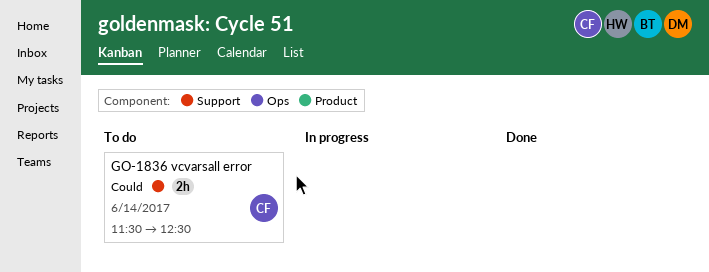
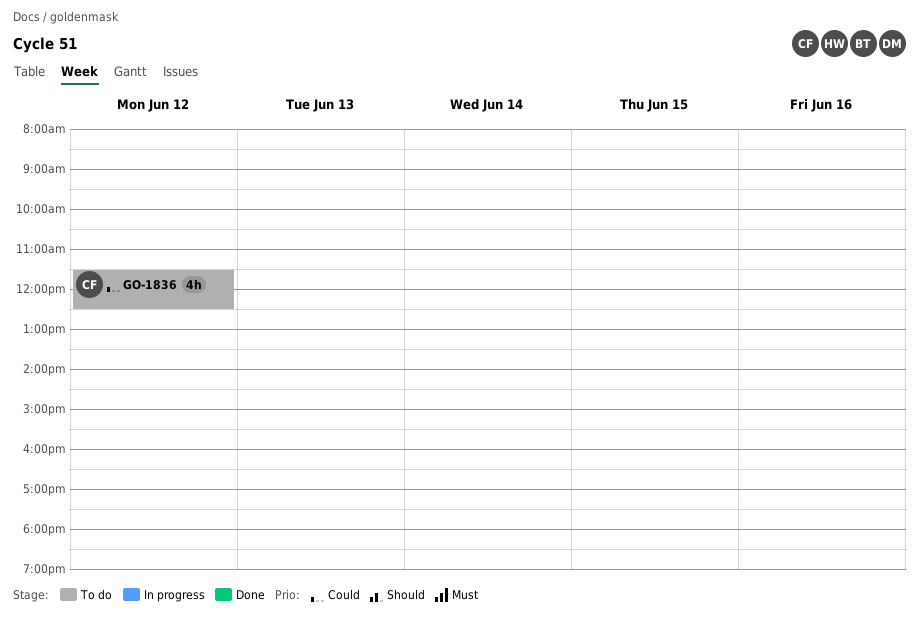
GO-1836, estimate: 2h -> 4h
GO-1836, day: Jun 14 -> Jun 12

